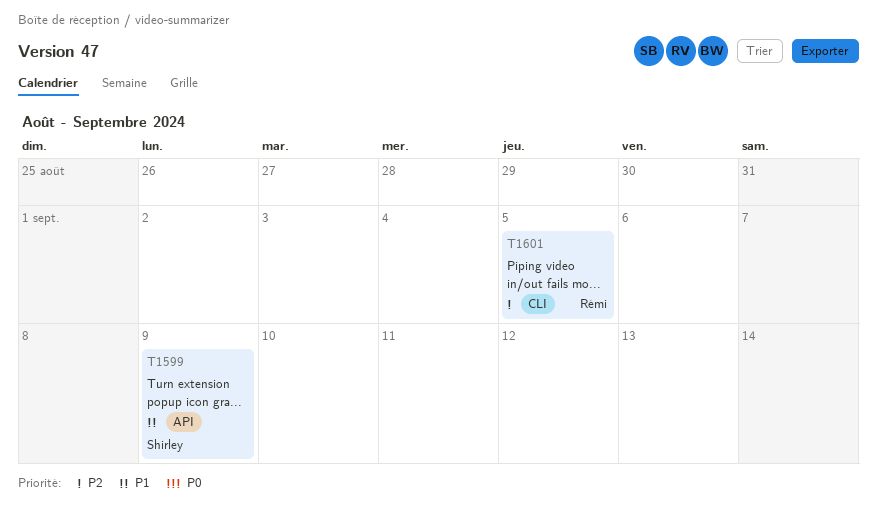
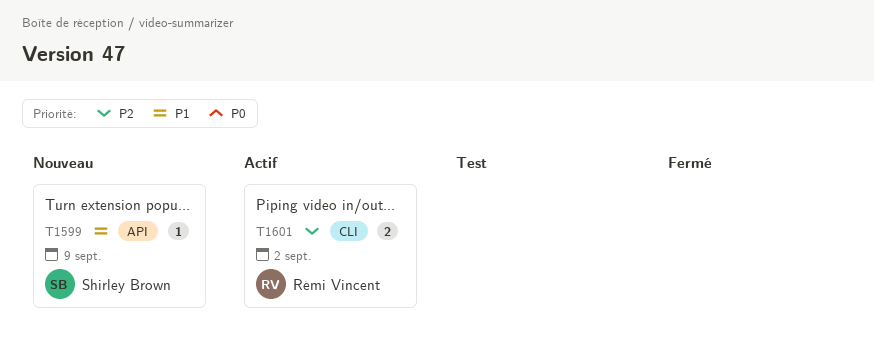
T1601, due: Sep 5 -> Sep 2

